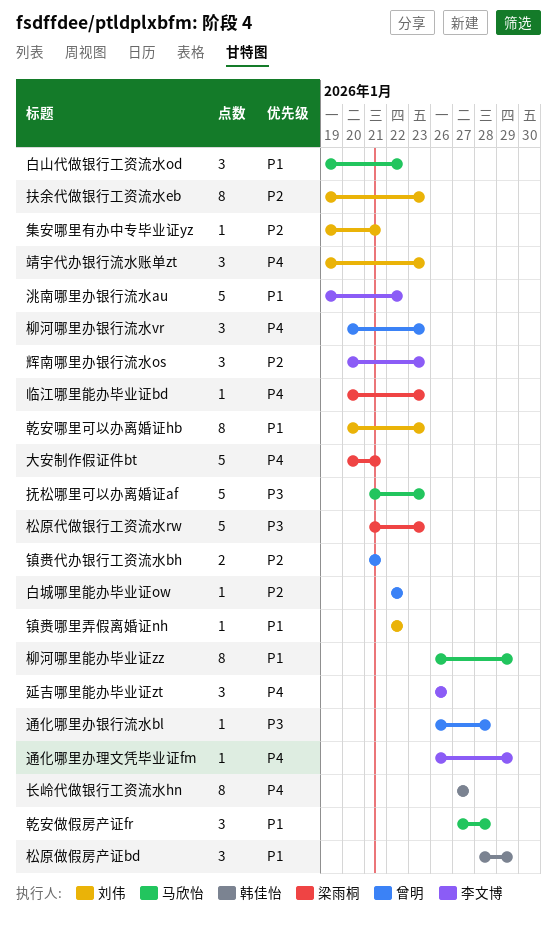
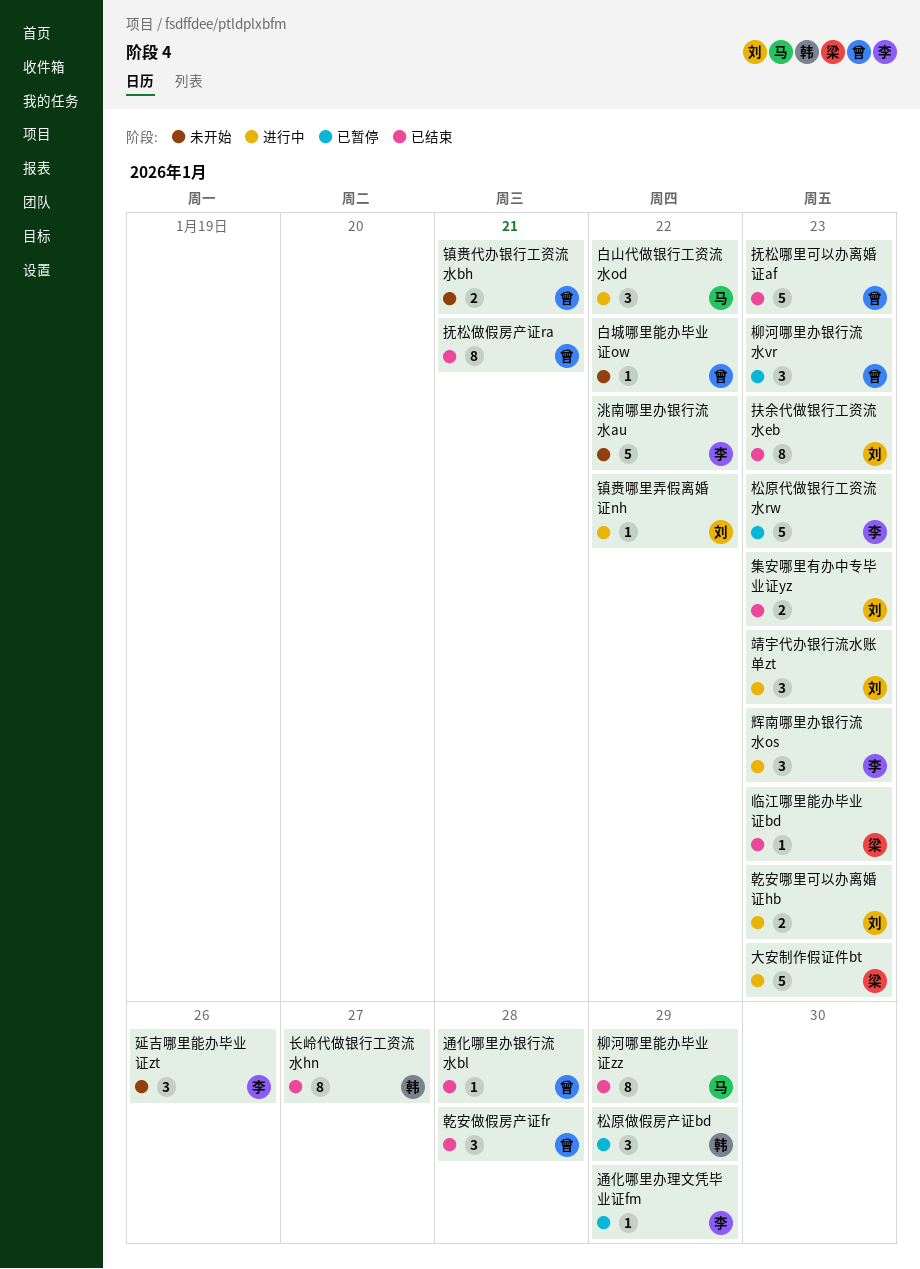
乾安做假房产证fr, owner: 马欣怡 -> 曾明
乾安哪里可以办离婚证hb, estimate: 8 -> 2
大安制作假证件bt, due: Jan 21 -> Jan 23
抚松做假房产证ra: none -> present
抚松哪里可以办离婚证af, owner: 马欣怡 -> 曾明
松原代做银行工资流水rw, owner: 梁雨桐 -> 李文博
集安哪里有办中专毕业证yz, estimate: 1 -> 2
集安哪里有办中专毕业证yz, due: Jan 21 -> Jan 23

